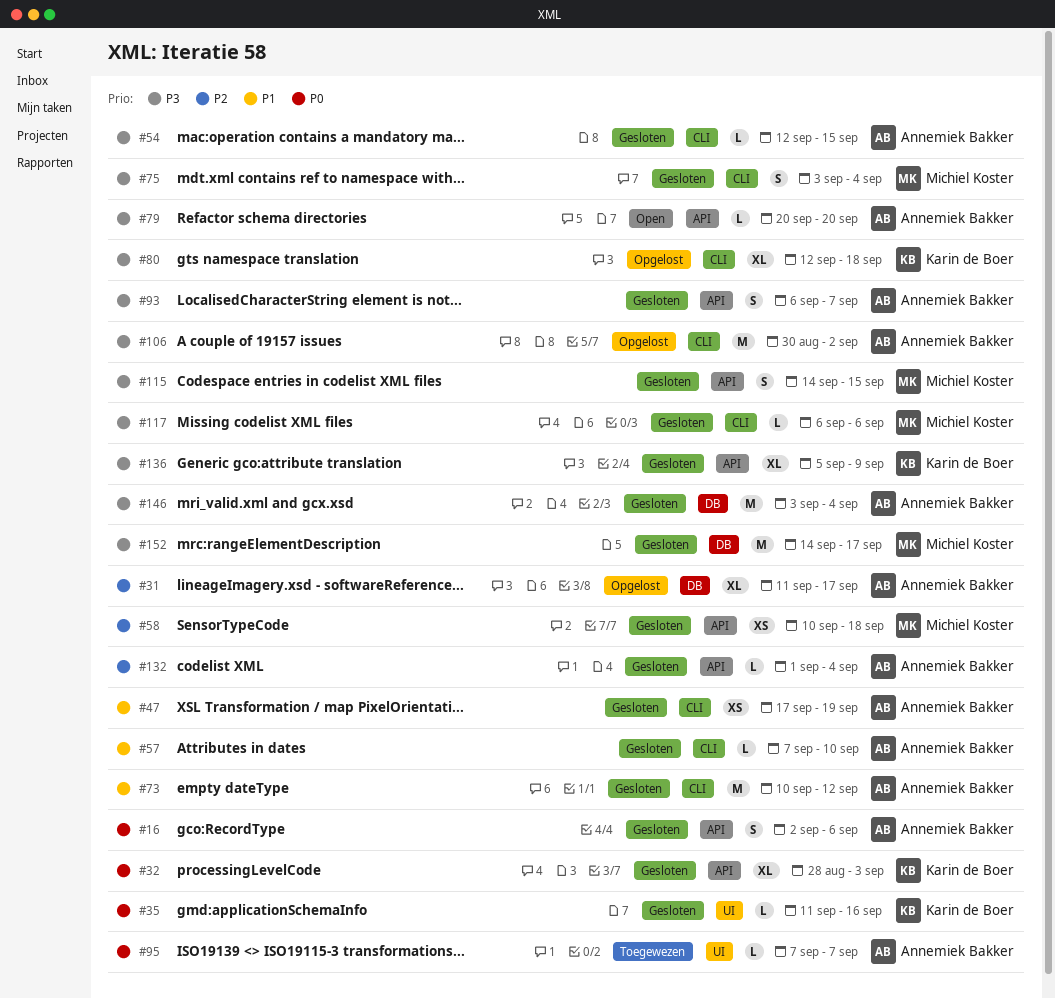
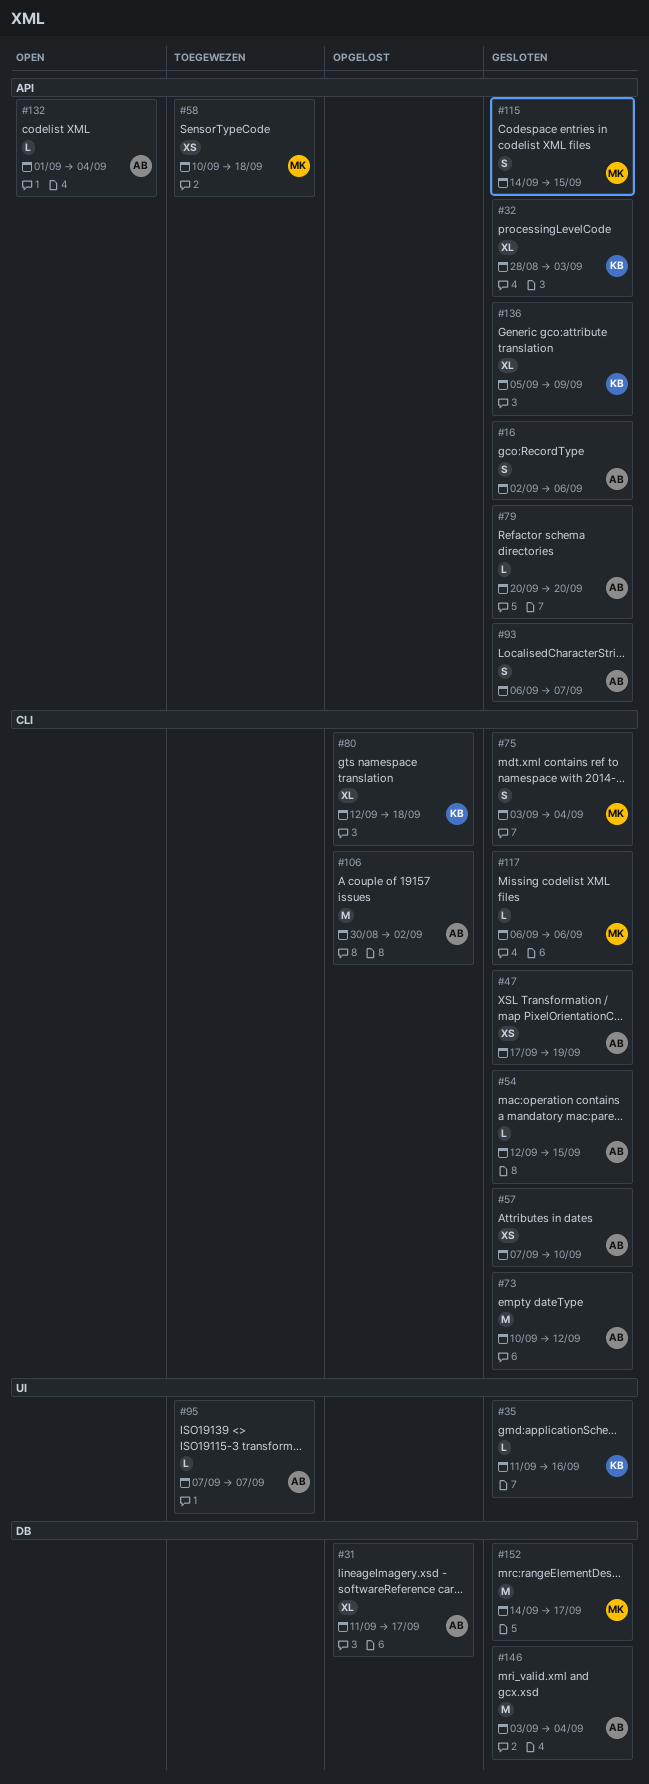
#57, estimate: L -> XS
#58, status: Gesloten -> Toegewezen
#79, status: Open -> Gesloten
#132, status: Gesloten -> Open

